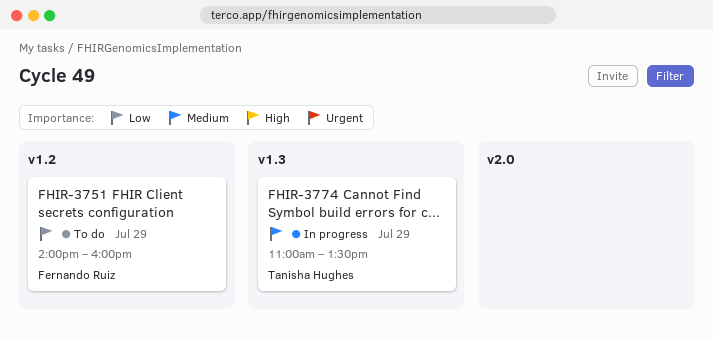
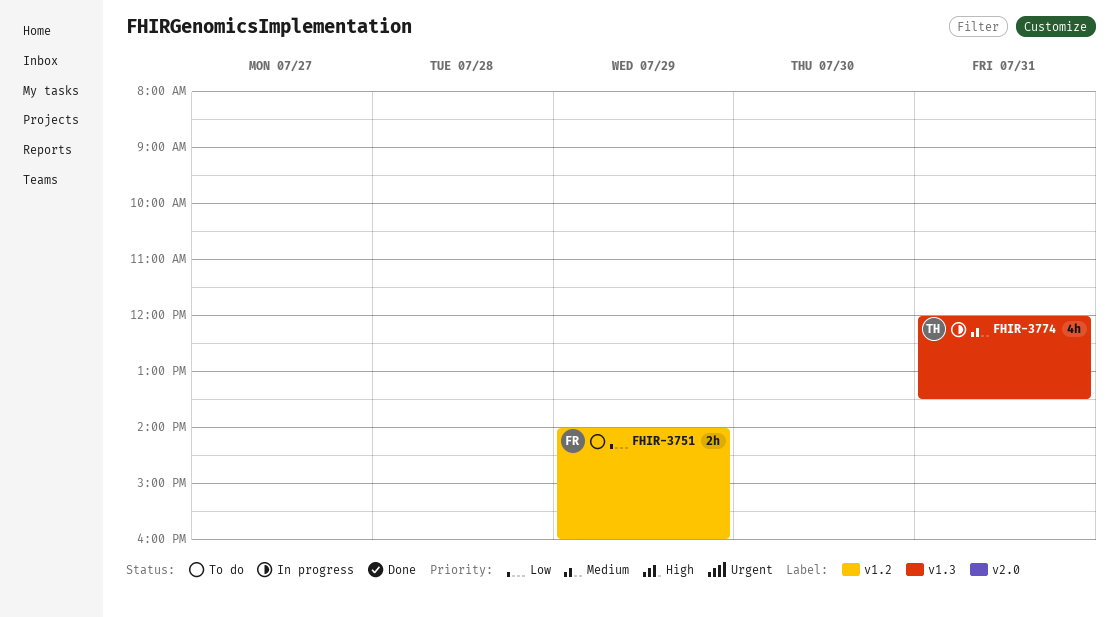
FHIR-3774, day: Jul 29 -> Jul 31
FHIR-3774, begins: 11:00 -> 12:00

